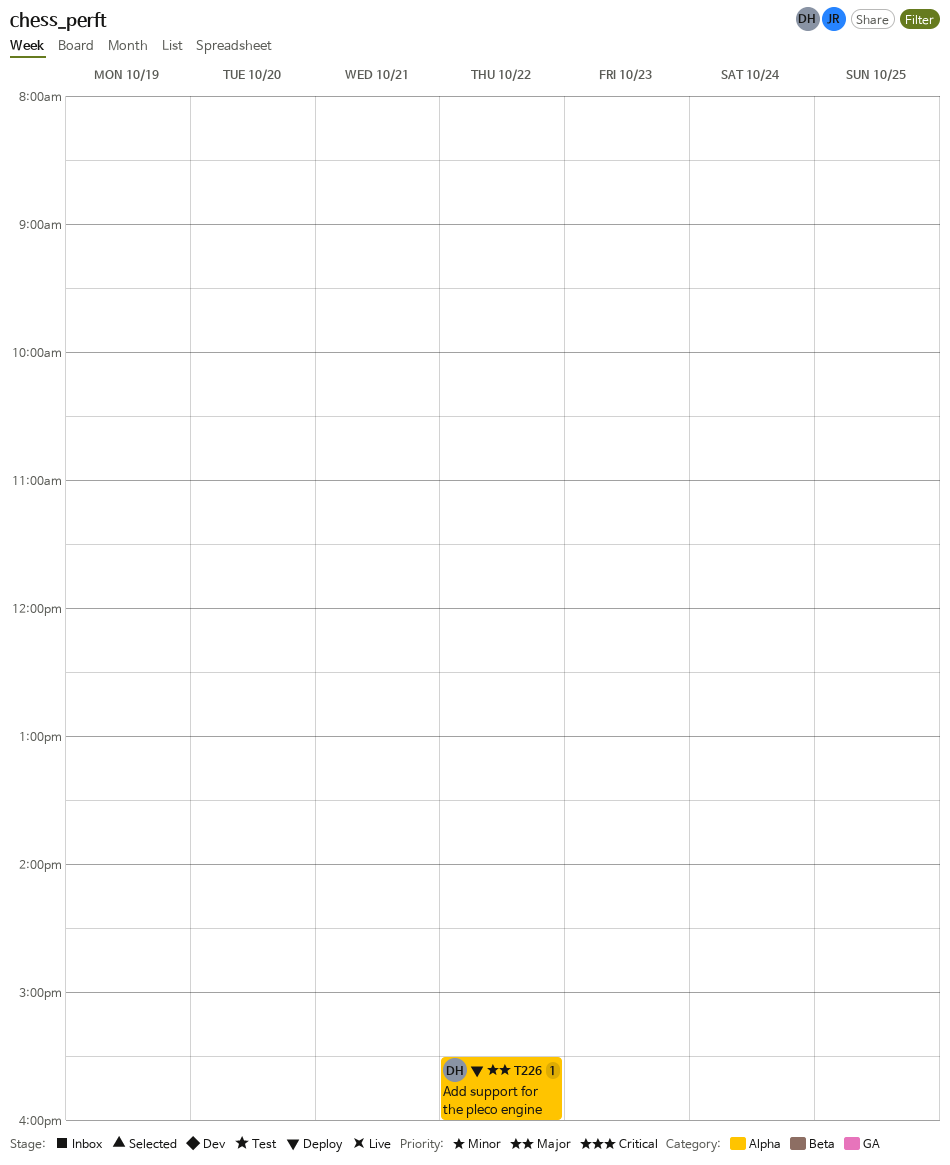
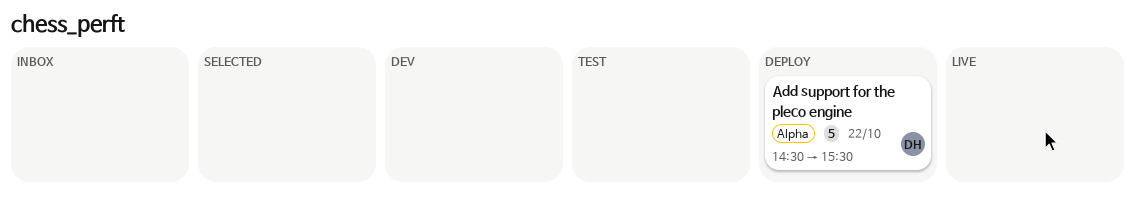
Add support for the pleco engine, estimate: 1 -> 5
Add support for the pleco engine, begins: 15:30 -> 14:30
Add support for the pleco engine, ends: 16:00 -> 15:30

